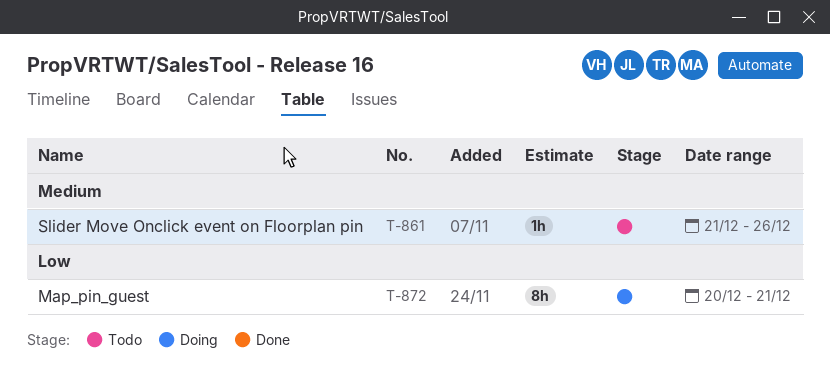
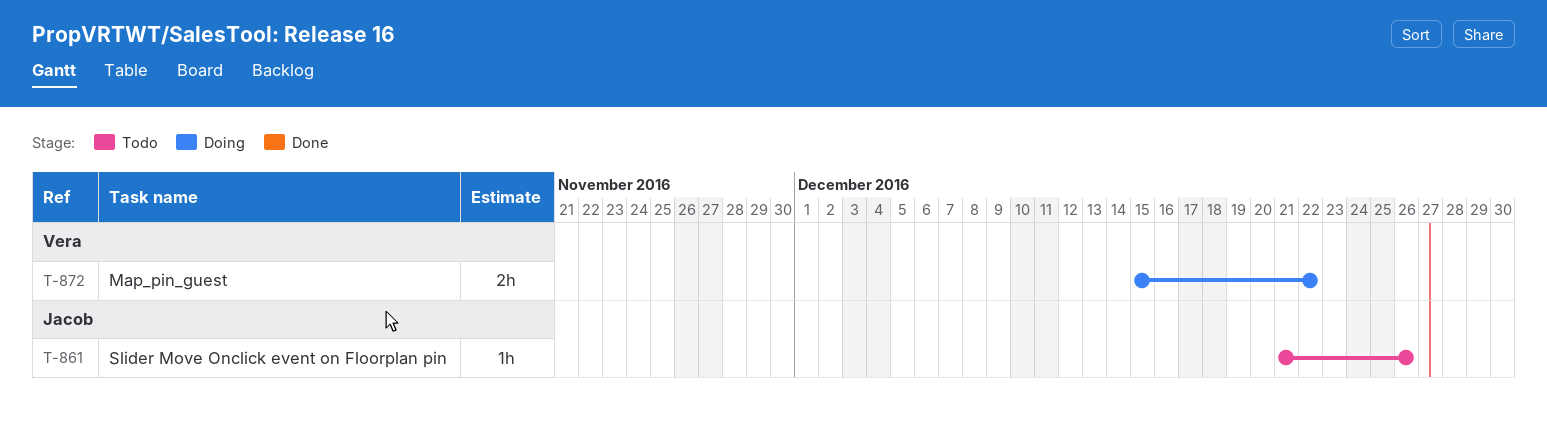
T-872, estimate: 8h -> 2h
T-872, start: Dec 20 -> Dec 15
T-872, due: Dec 21 -> Dec 22

